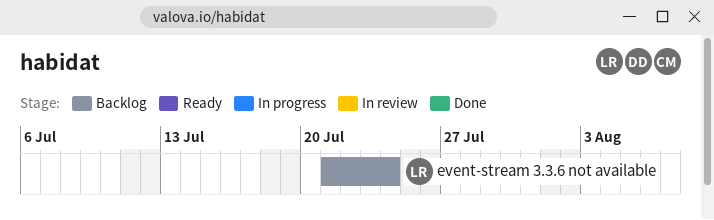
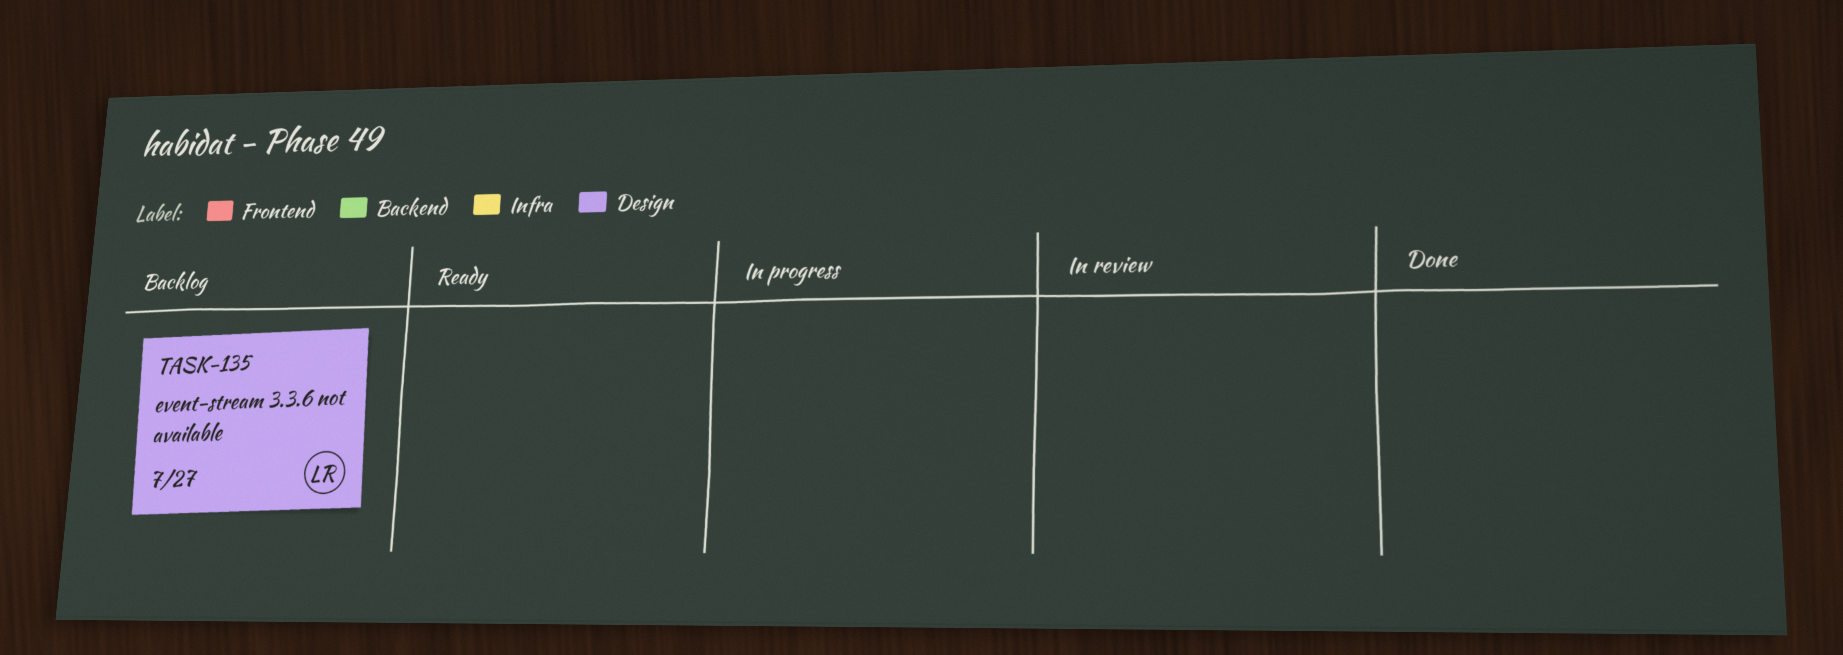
event-stream 3.3.6 not available, due: Jul 24 -> Jul 27

